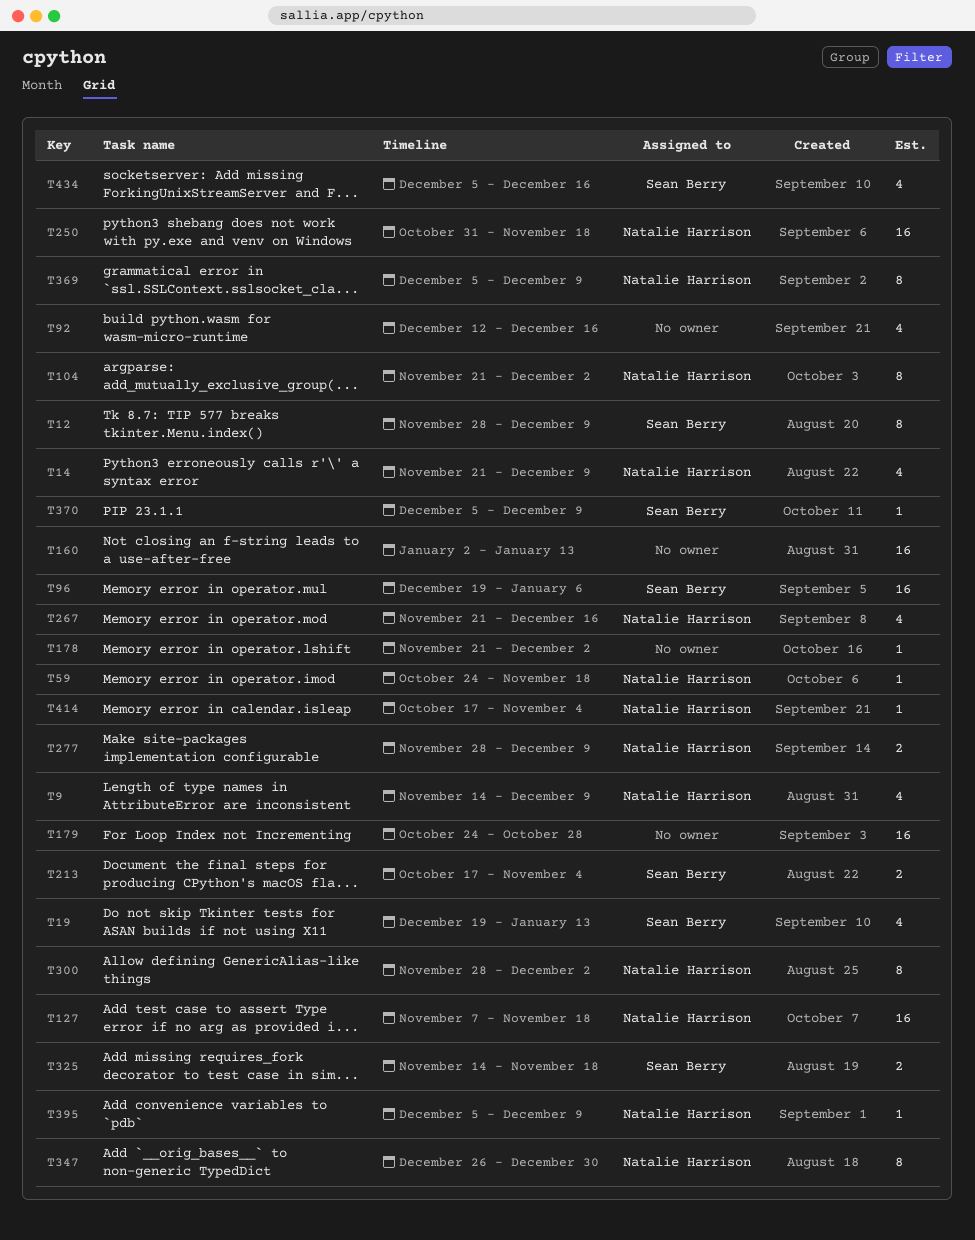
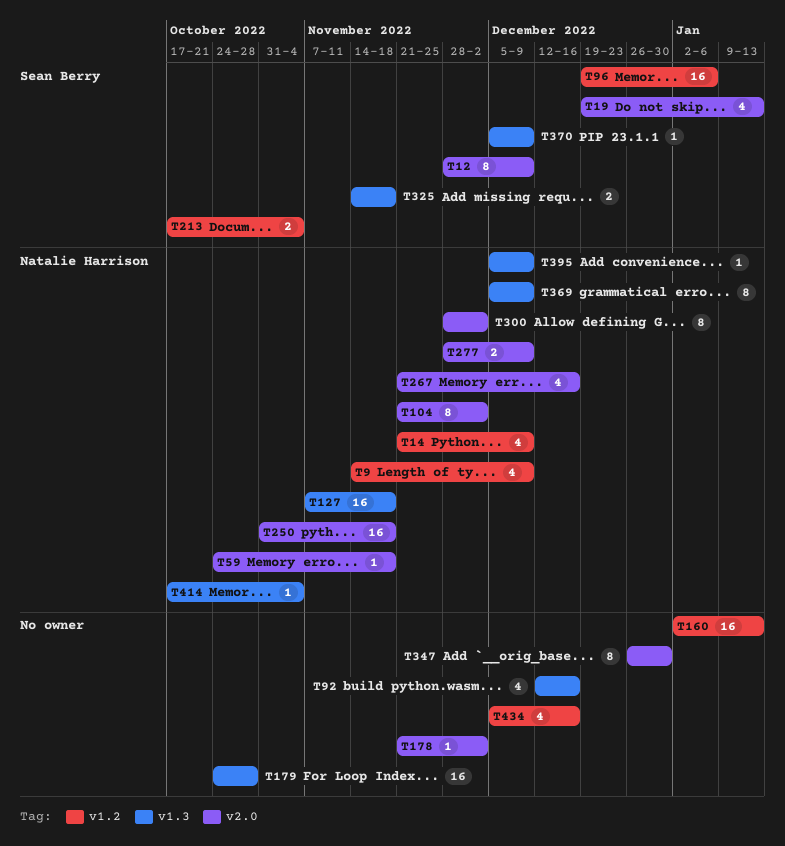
T347, owner: Natalie Harrison -> none
T434, owner: Sean Berry -> none

